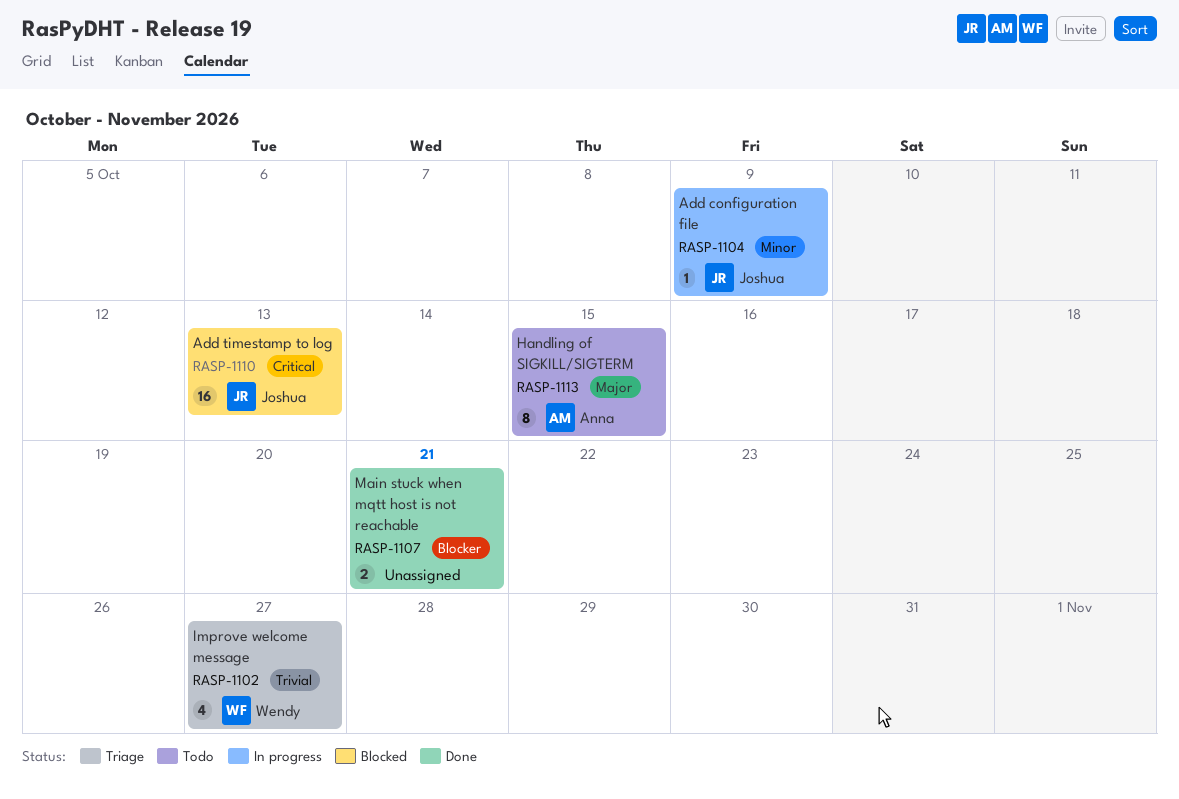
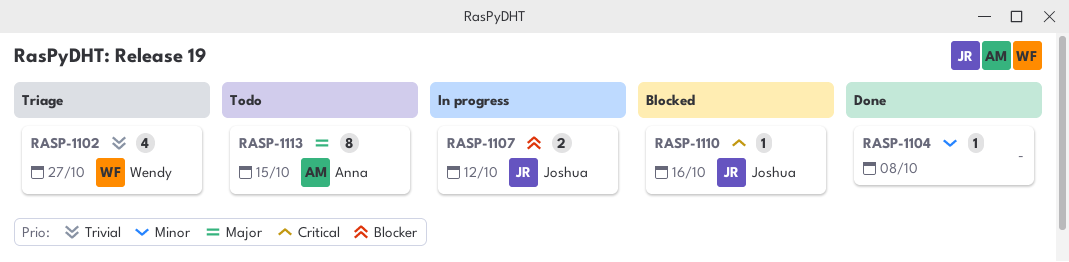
RASP-1104, status: In progress -> Done
RASP-1104, owner: Joshua -> none
RASP-1104, due: Oct 9 -> Oct 8
RASP-1107, status: Done -> In progress
RASP-1107, owner: none -> Joshua
RASP-1107, due: Oct 21 -> Oct 12
RASP-1110, estimate: 16 -> 1
RASP-1110, due: Oct 13 -> Oct 16

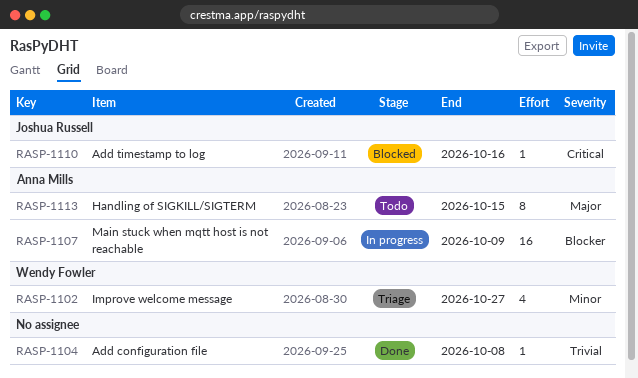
RASP-1102, priority: Trivial -> Minor
RASP-1104, priority: Minor -> Trivial
RASP-1107, owner: Joshua Russell -> Anna Mills
RASP-1107, estimate: 2 -> 16
RASP-1107, due: Oct 12 -> Oct 9

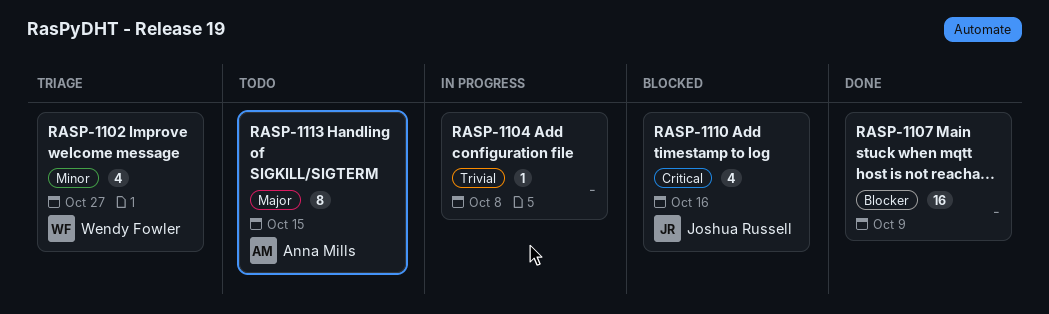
RASP-1104, status: Done -> In progress
RASP-1107, status: In progress -> Done
RASP-1107, owner: Anna Mills -> none
RASP-1110, estimate: 1 -> 4

